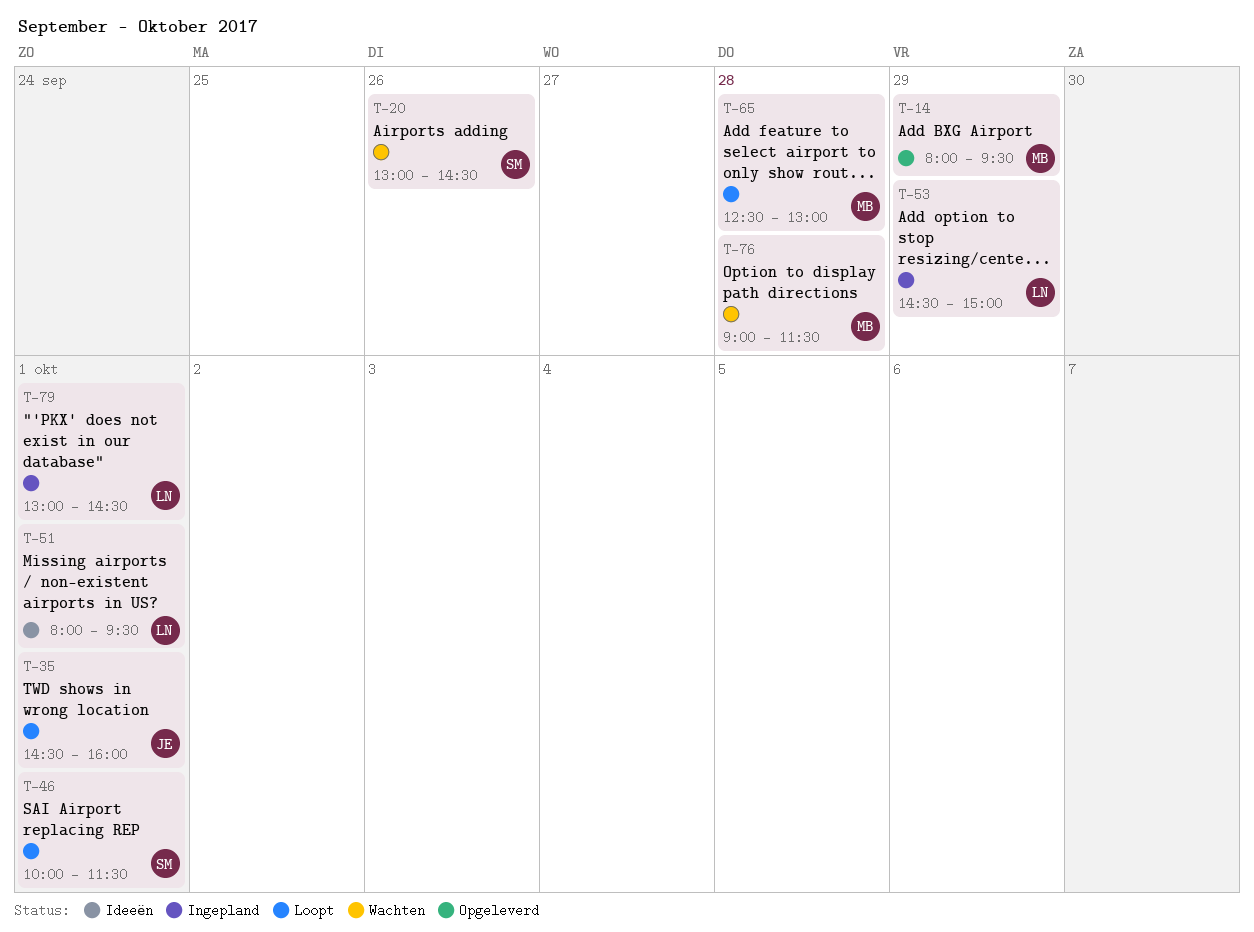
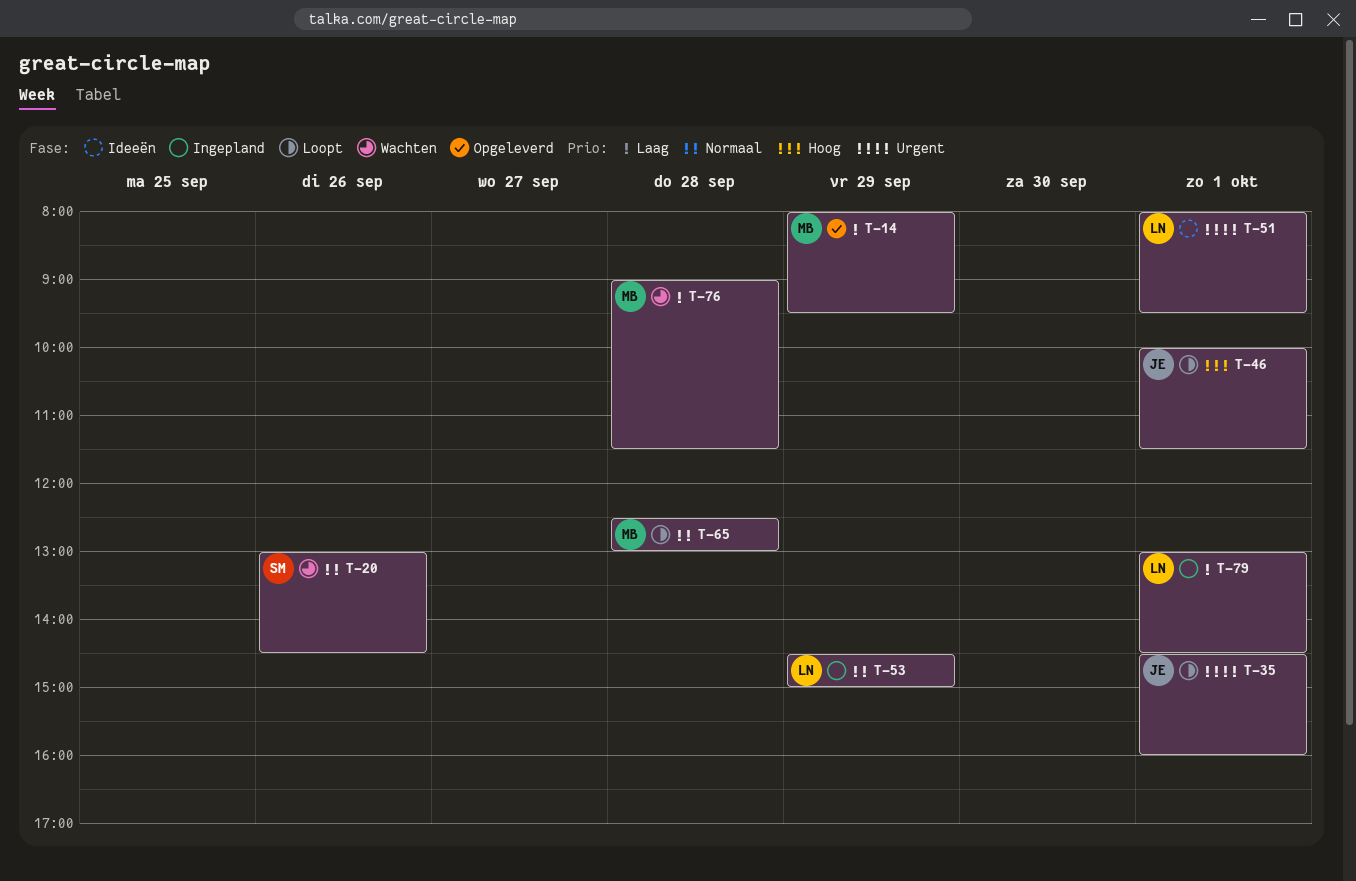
T-46, owner: SM -> JE

